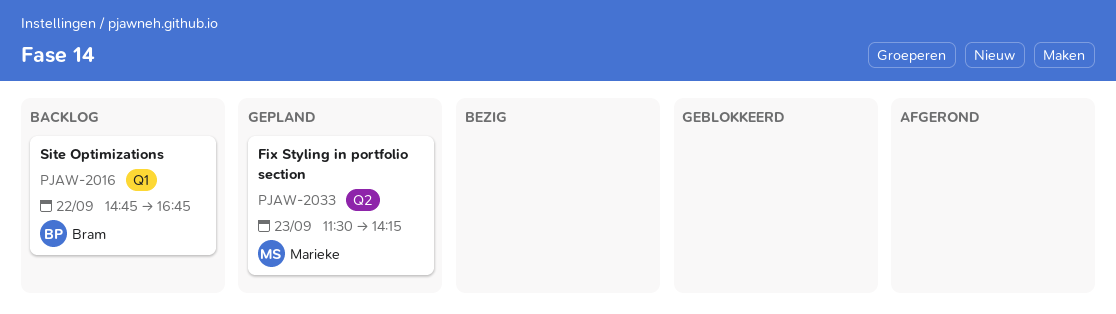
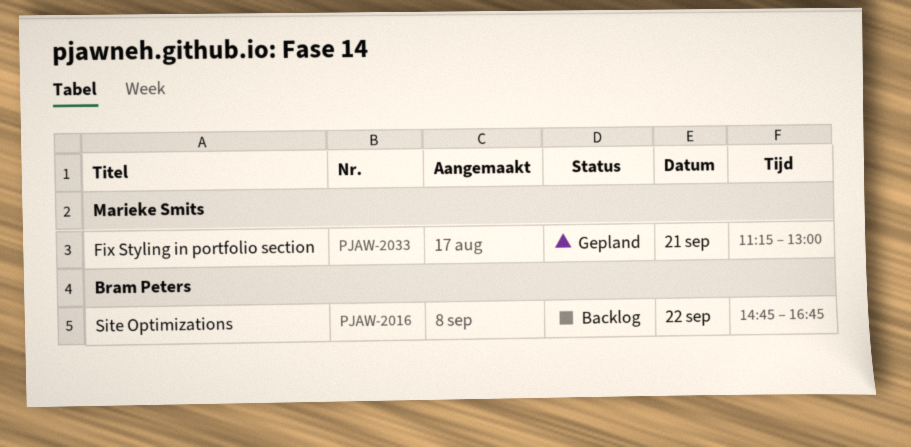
PJAW-2033, day: Sep 23 -> Sep 21
PJAW-2033, begins: 11:30 -> 11:15
PJAW-2033, ends: 14:15 -> 13:00

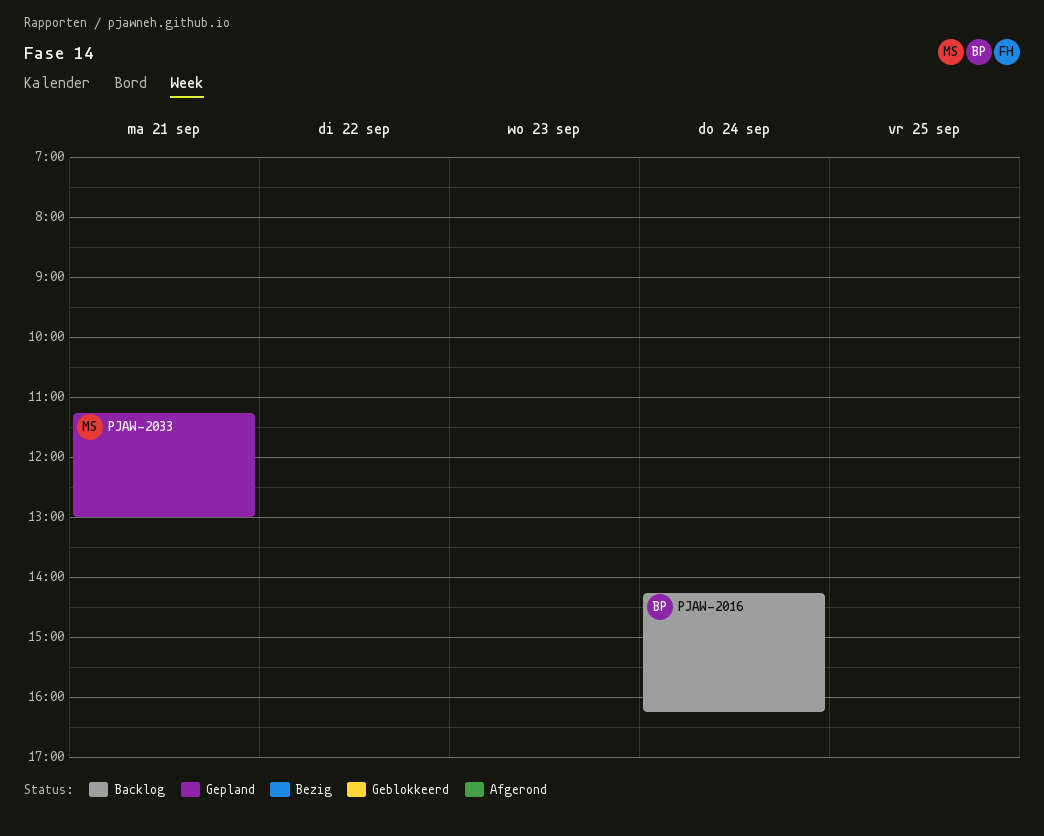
PJAW-2016, day: Sep 22 -> Sep 24
PJAW-2016, begins: 14:45 -> 14:15
PJAW-2016, ends: 16:45 -> 16:15

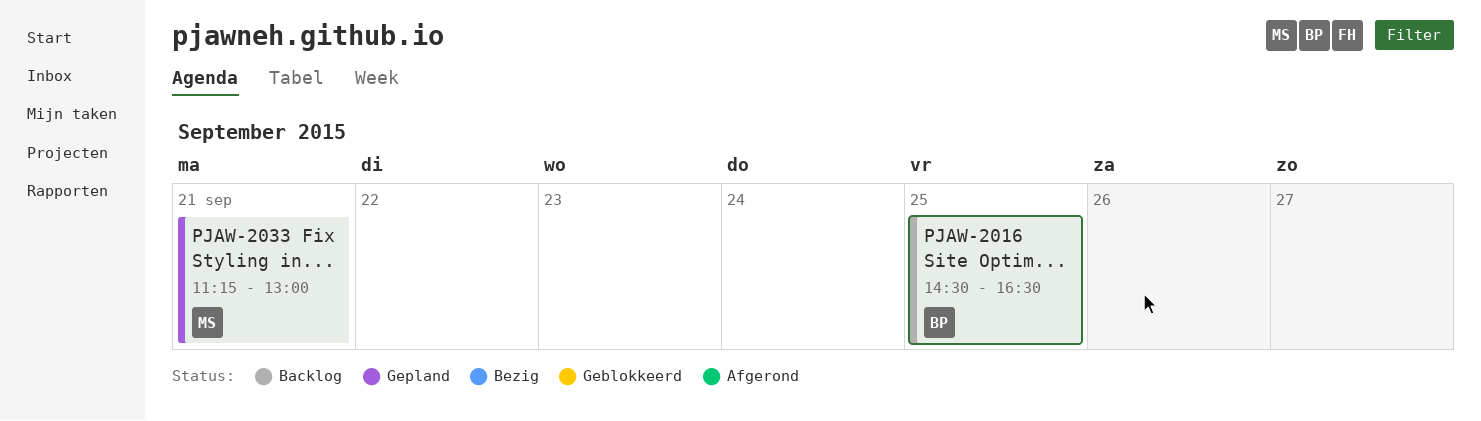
PJAW-2016, day: Sep 24 -> Sep 25
PJAW-2016, begins: 14:15 -> 14:30
PJAW-2016, ends: 16:15 -> 16:30

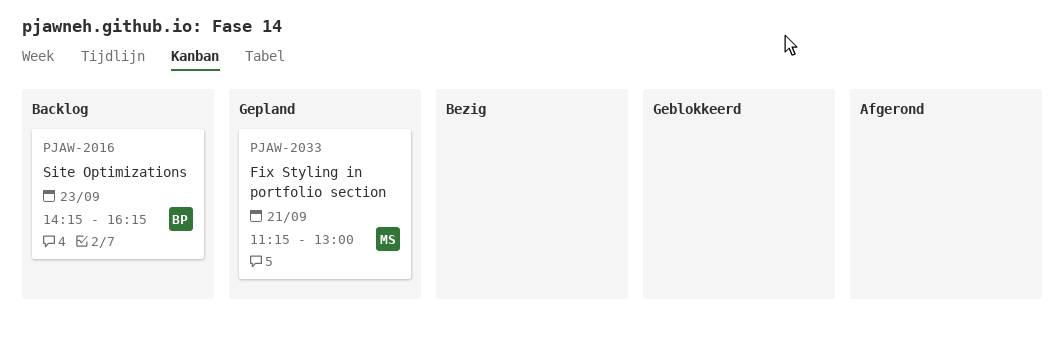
PJAW-2016, day: Sep 25 -> Sep 23
PJAW-2016, begins: 14:30 -> 14:15
PJAW-2016, ends: 16:30 -> 16:15

